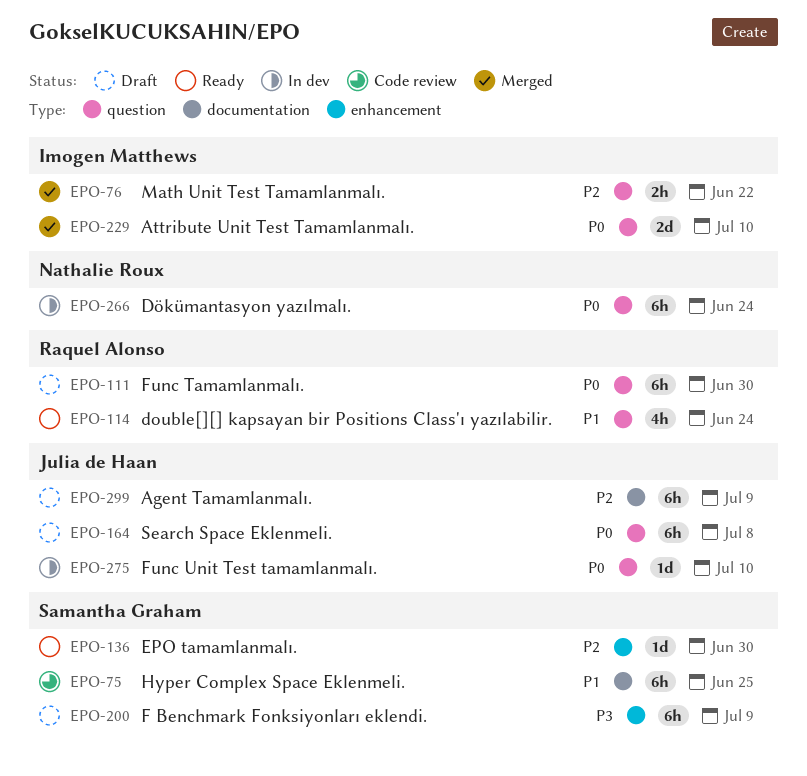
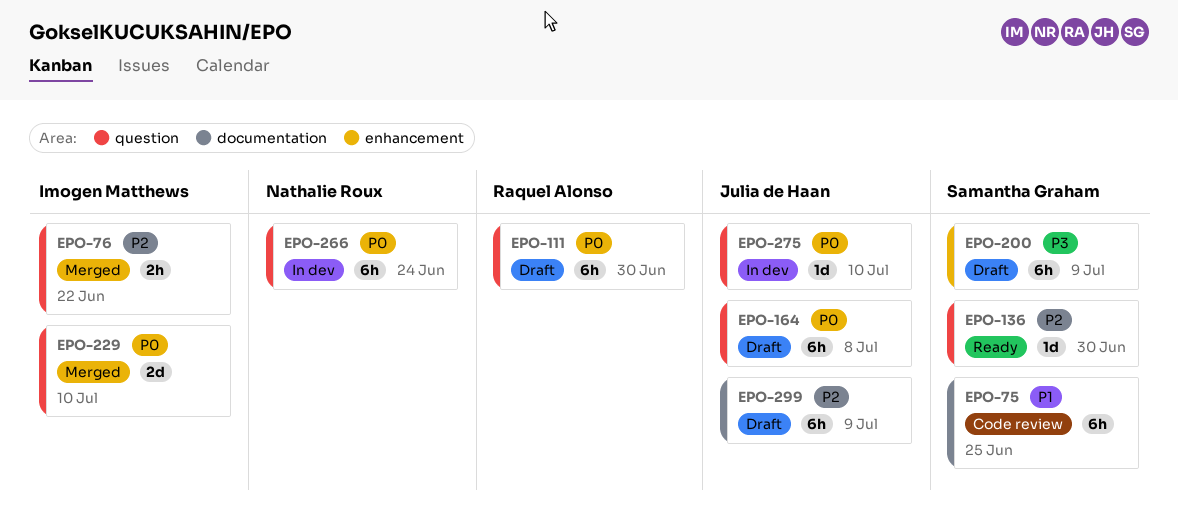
EPO-114: present -> none
EPO-136, label: enhancement -> question

